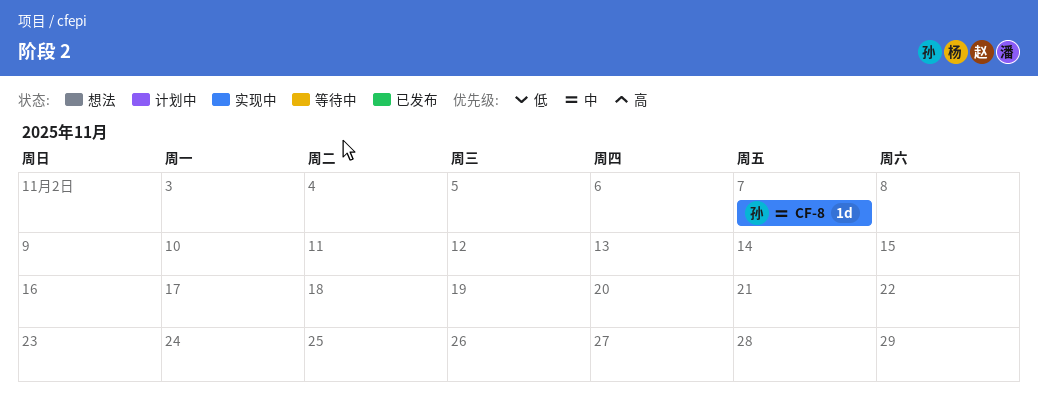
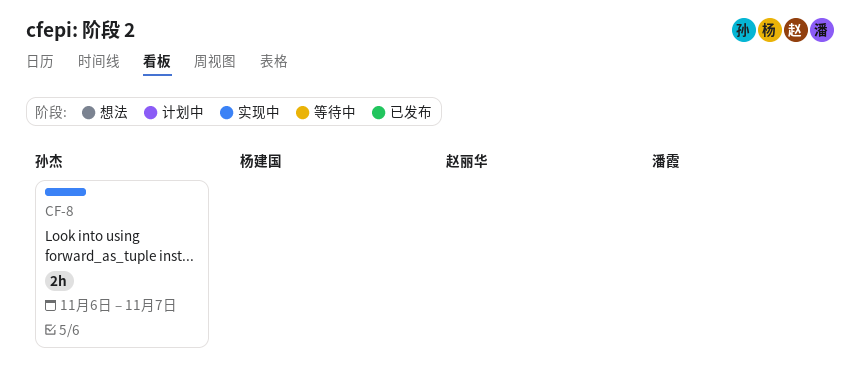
CF-8, estimate: 1d -> 2h
CF-8, start: Nov 7 -> Nov 6

